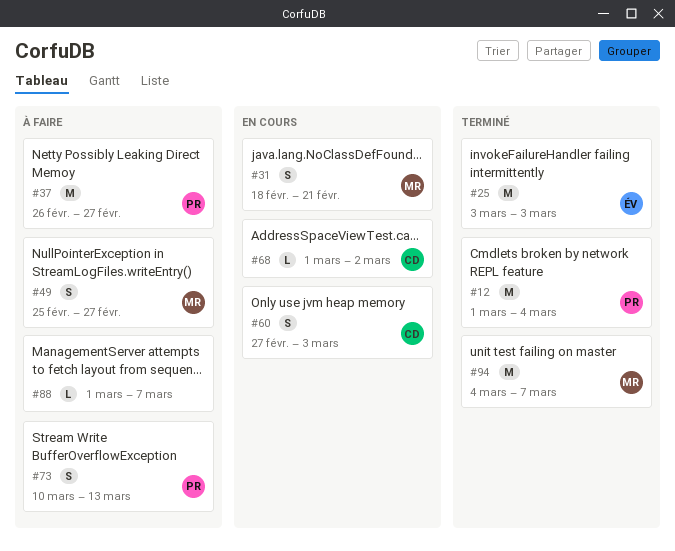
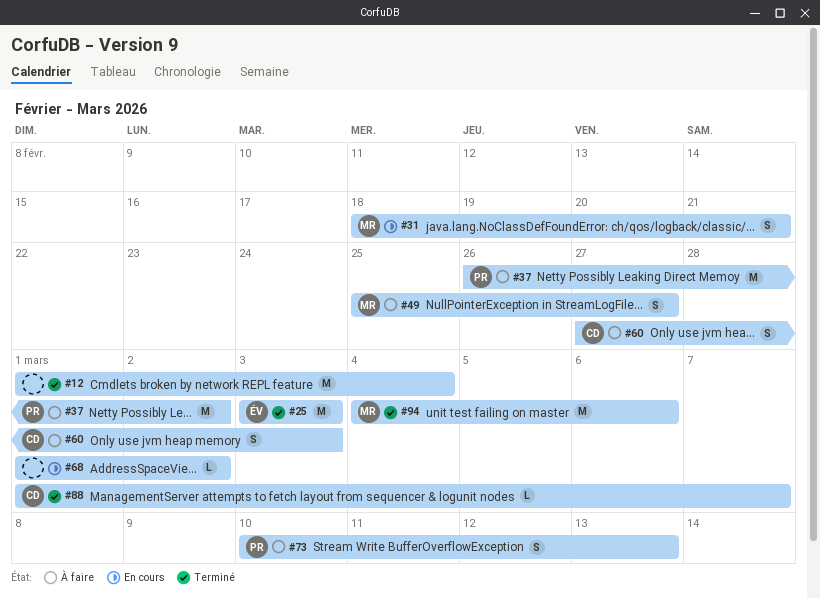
#12, owner: PR -> none
#37, due: Feb 27 -> Mar 2
#60, status: En cours -> À faire
#68, owner: CD -> none
#88, status: À faire -> Terminé
#88, owner: none -> CD
#94, due: Mar 7 -> Mar 6

